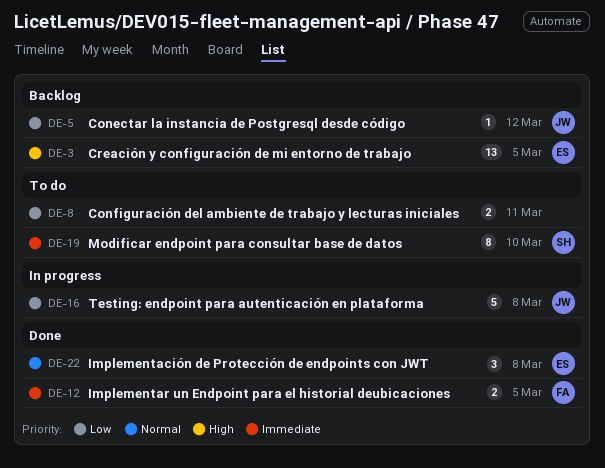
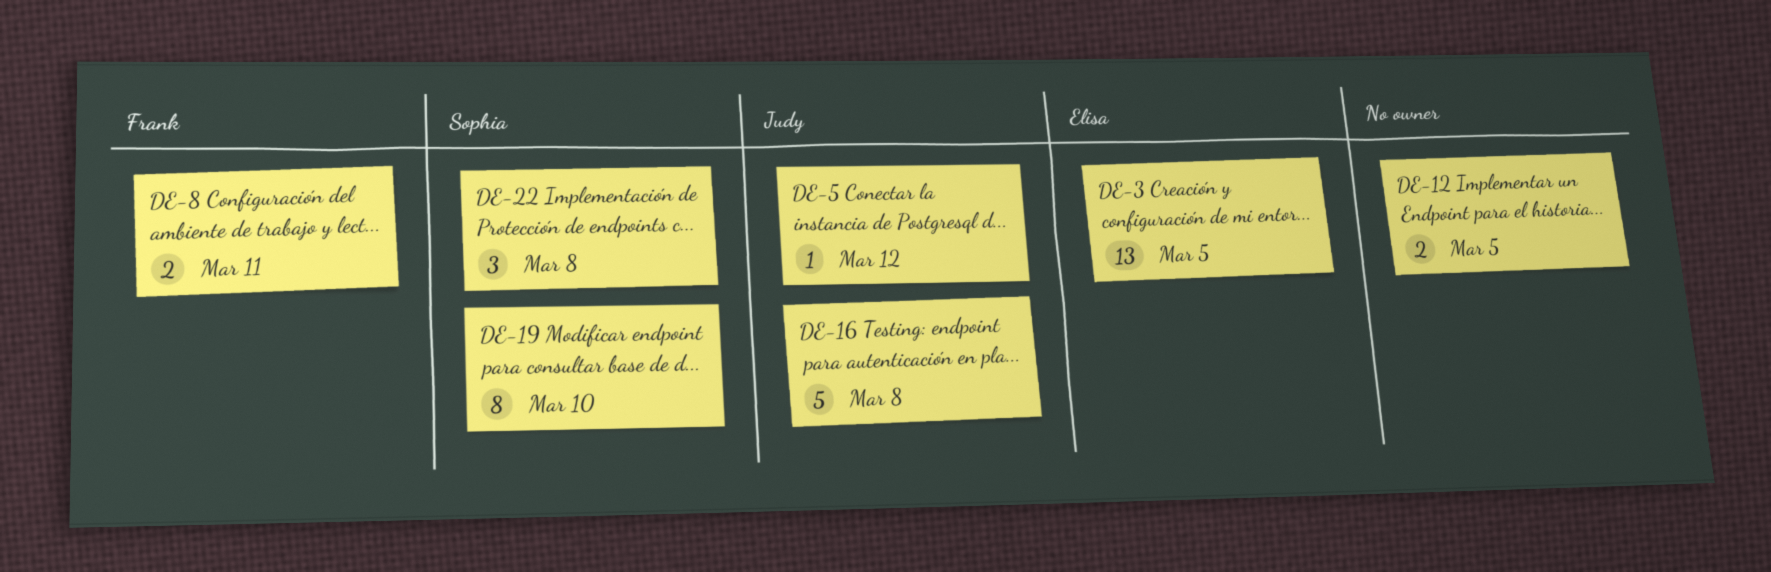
DE-8, owner: none -> Frank
DE-12, owner: Frank -> none
DE-22, owner: Elisa -> Sophia

